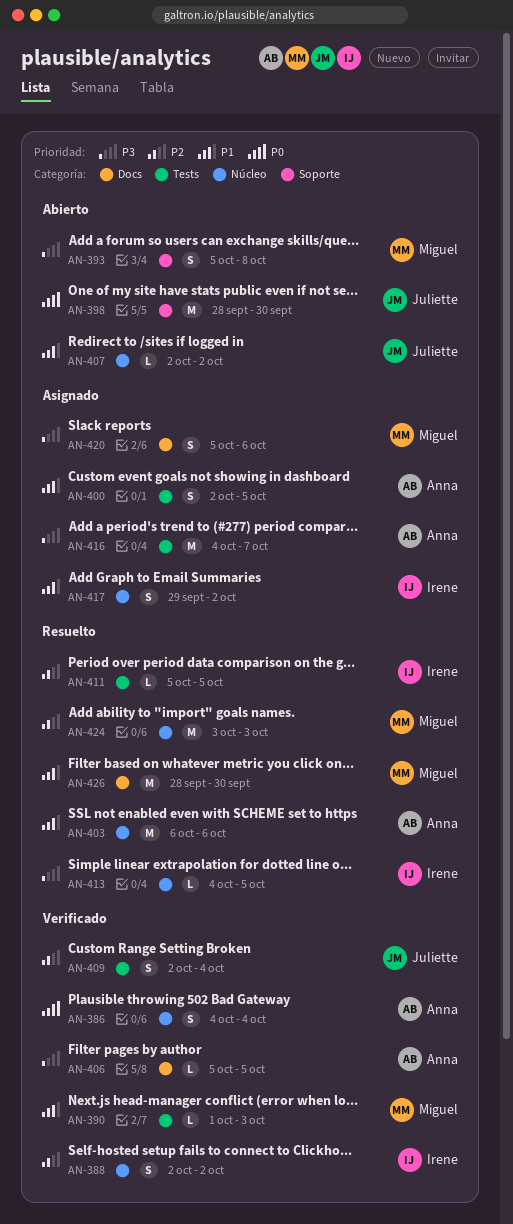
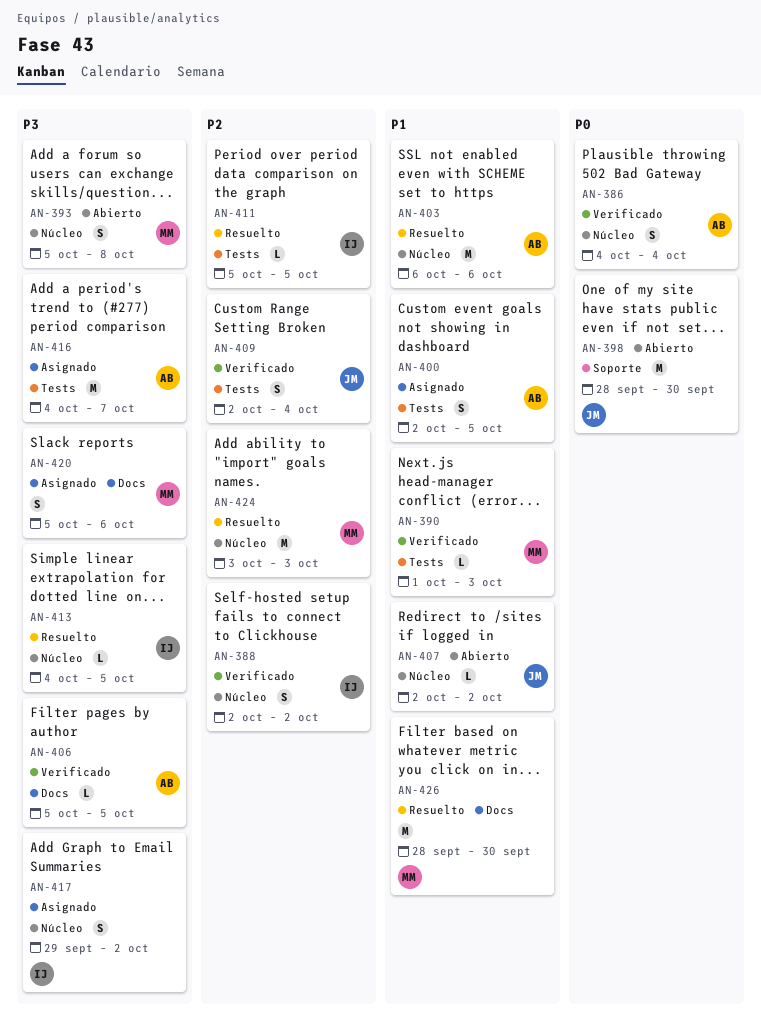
AN-393, label: Soporte -> Núcleo
AN-417, priority: P1 -> P3

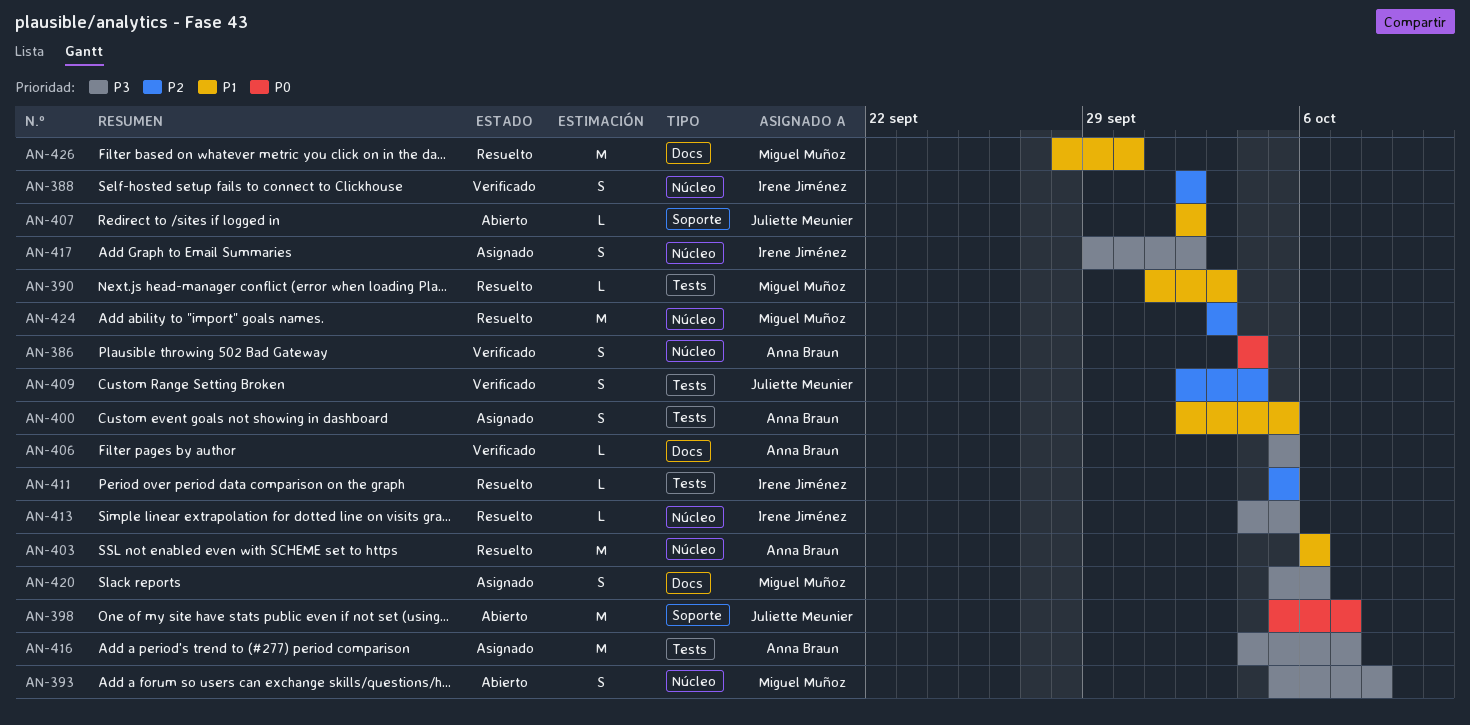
AN-390, status: Verificado -> Resuelto
AN-398, start: Sep 28 -> Oct 5
AN-398, due: Sep 30 -> Oct 7
AN-407, label: Núcleo -> Soporte

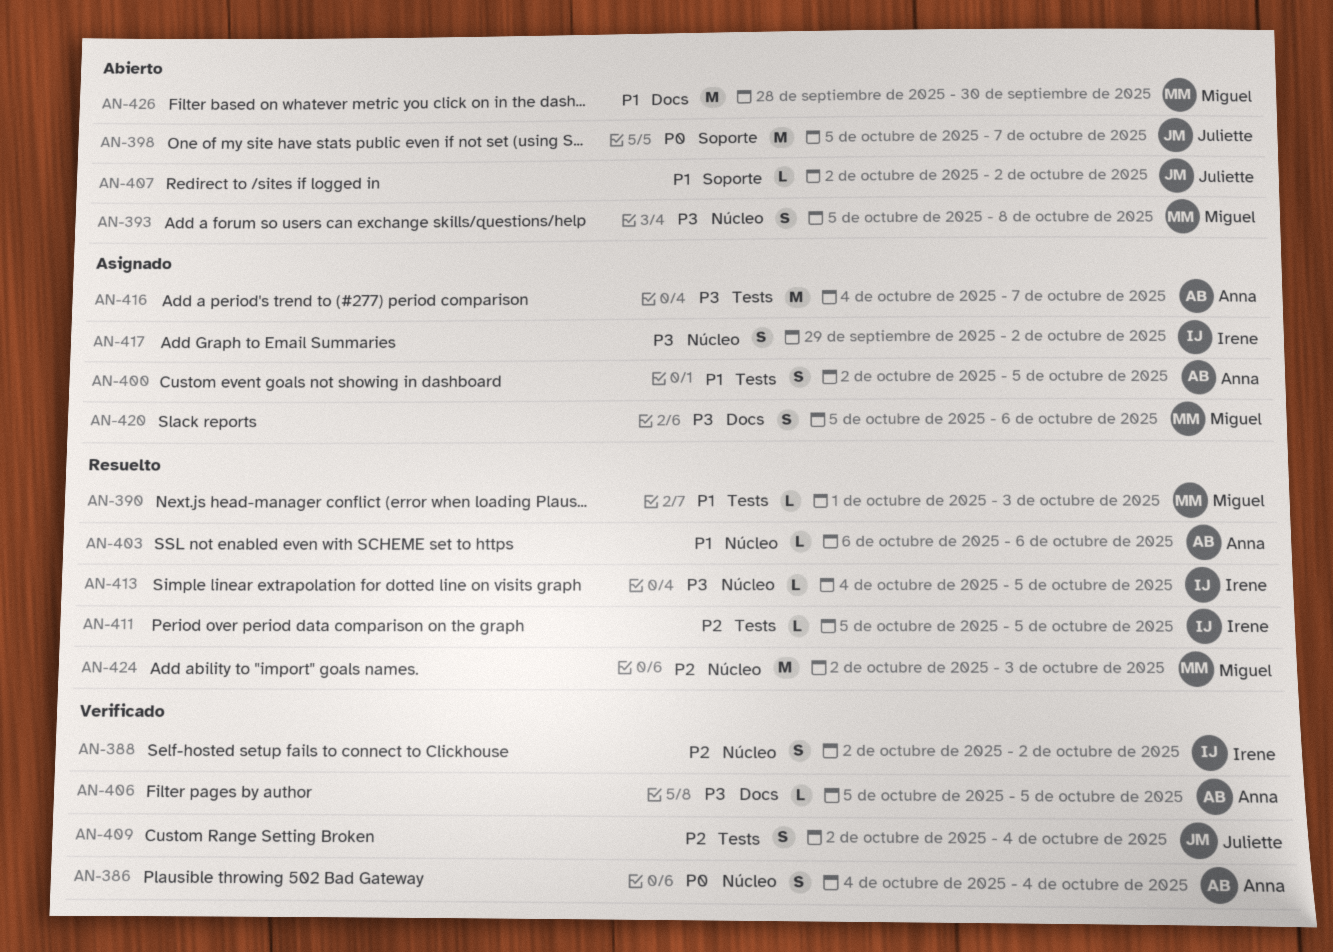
AN-403, estimate: M -> L
AN-424, start: Oct 3 -> Oct 2
AN-426, status: Resuelto -> Abierto

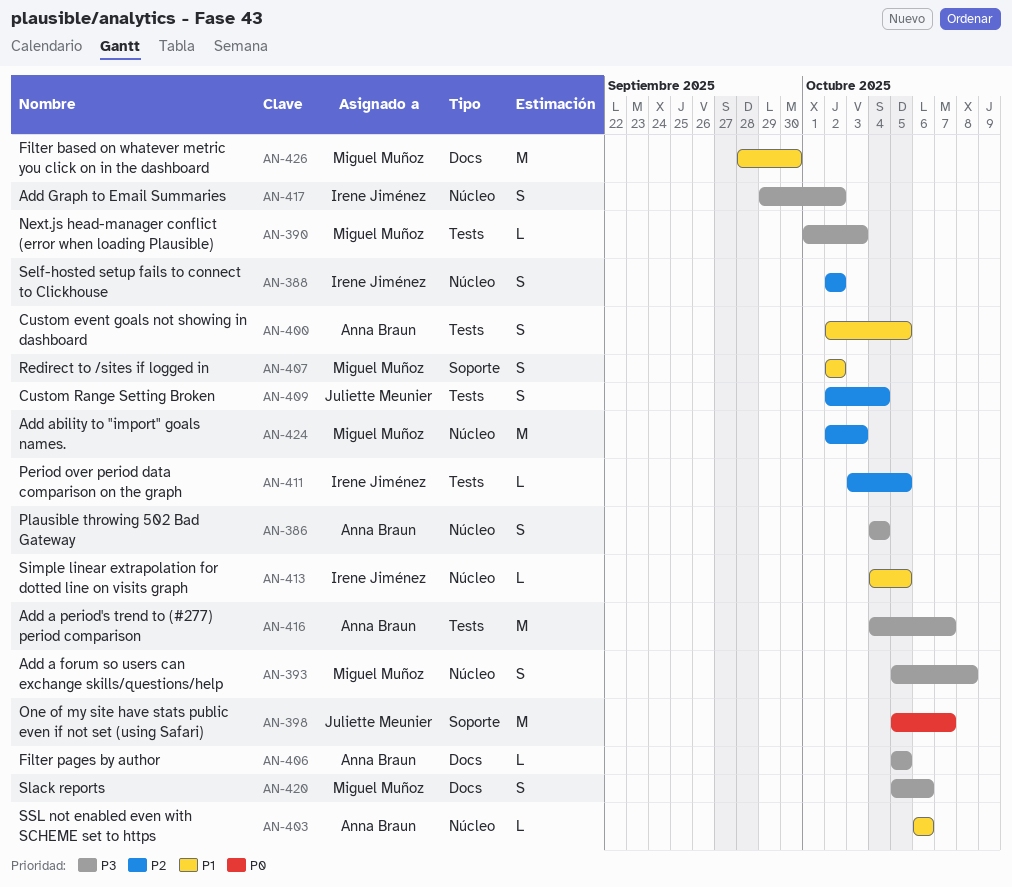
AN-386, priority: P0 -> P3
AN-390, priority: P1 -> P3
AN-407, owner: Juliette Meunier -> Miguel Muñoz
AN-407, estimate: L -> S
AN-411, start: Oct 5 -> Oct 3
AN-413, priority: P3 -> P1

